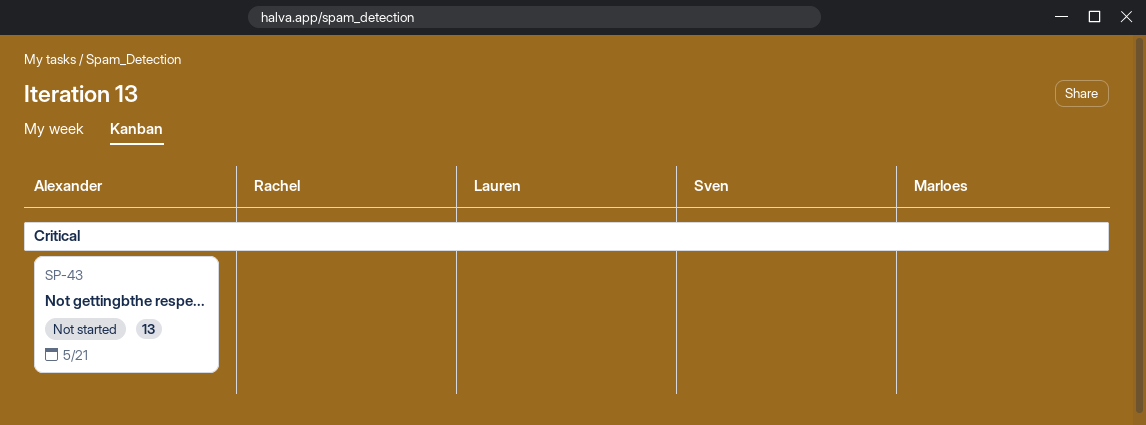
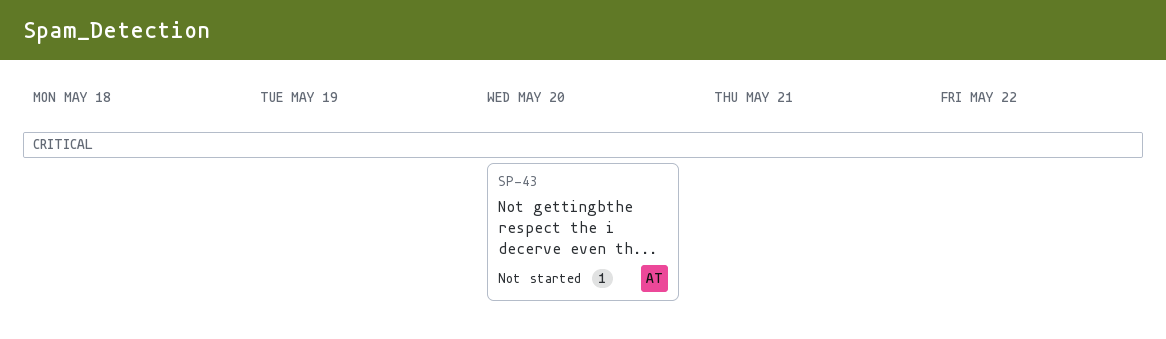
SP-43, estimate: 13 -> 1
SP-43, due: May 21 -> May 20

